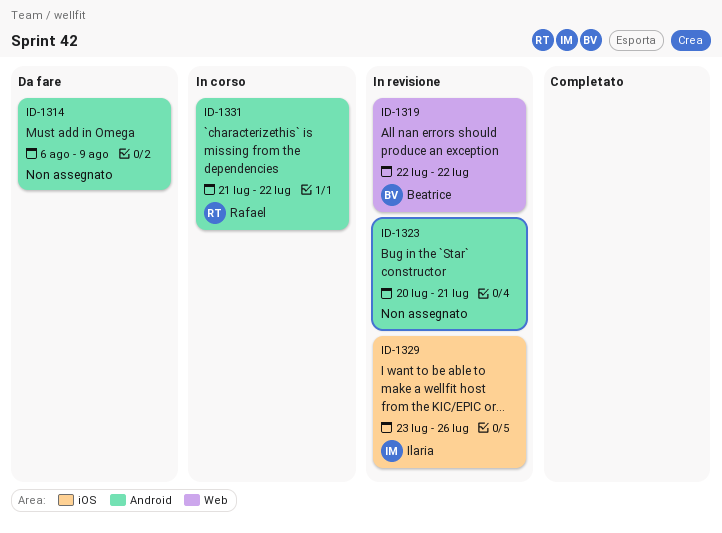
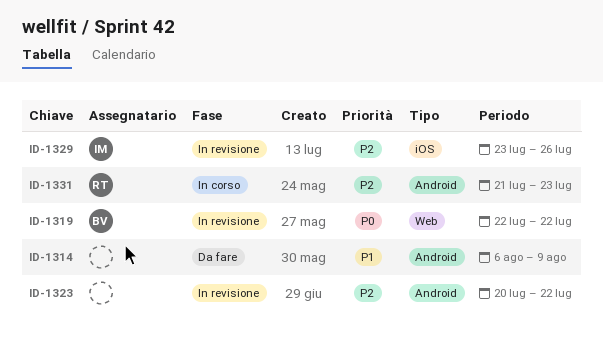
ID-1323, due: Jul 21 -> Jul 22
ID-1331, due: Jul 22 -> Jul 23

